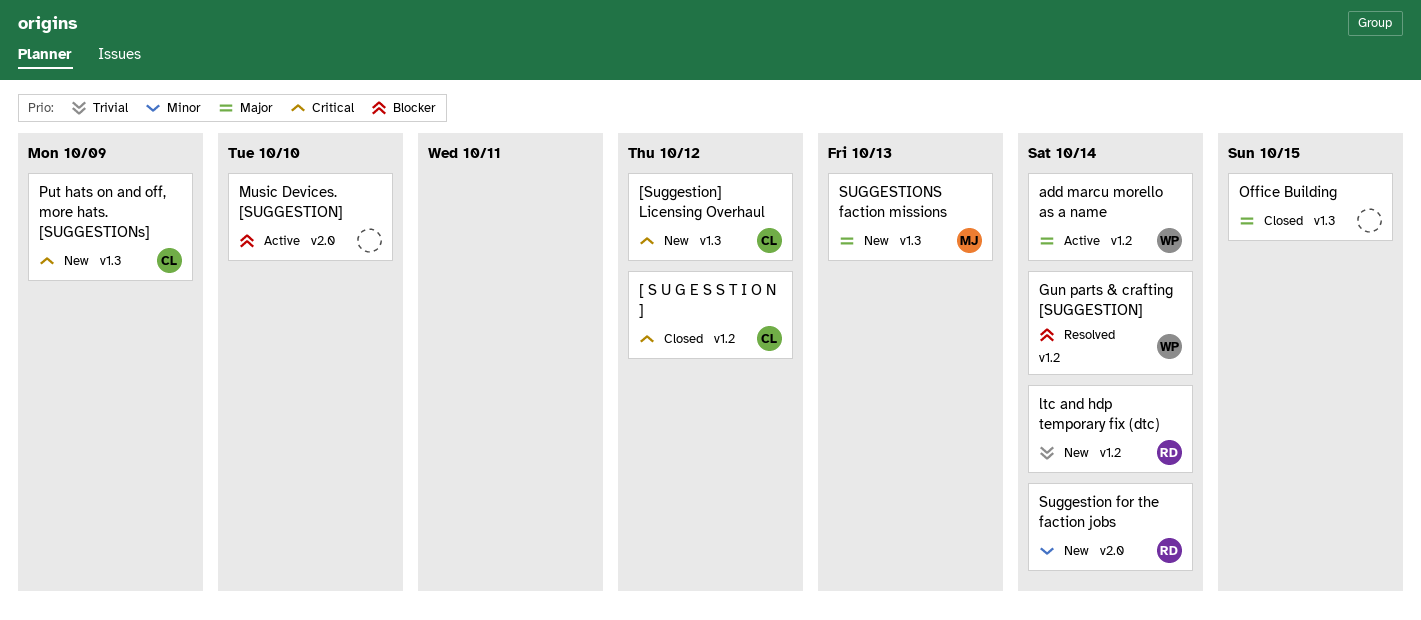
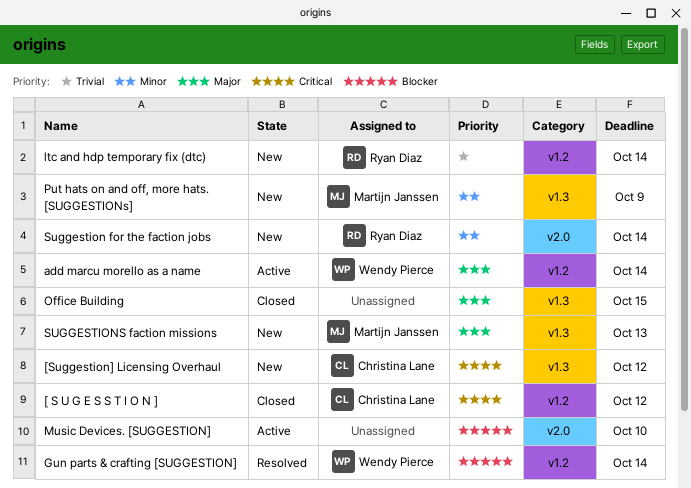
Put hats on and off, more hats. [SUGGESTIONs], owner: Christina Lane -> Martijn Janssen
Put hats on and off, more hats. [SUGGESTIONs], priority: Critical -> Minor

